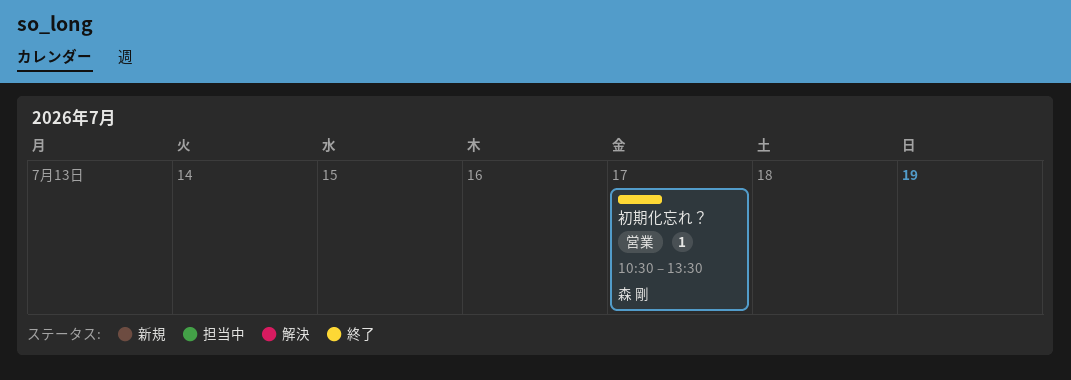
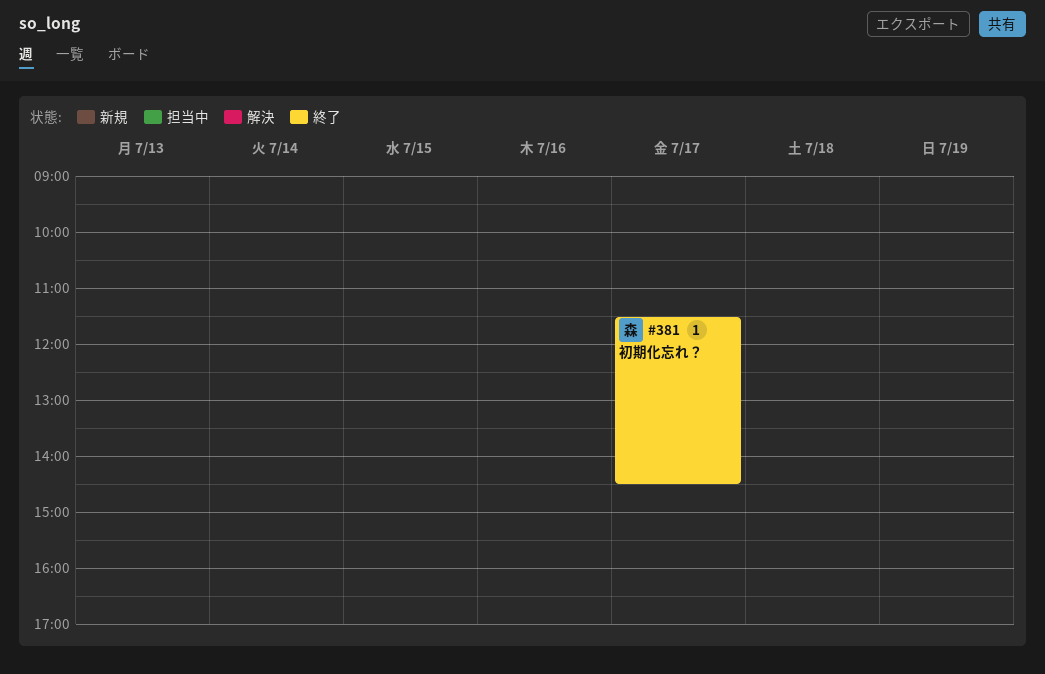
初期化忘れ？, begins: 10:30 -> 11:30
初期化忘れ？, ends: 13:30 -> 14:30

